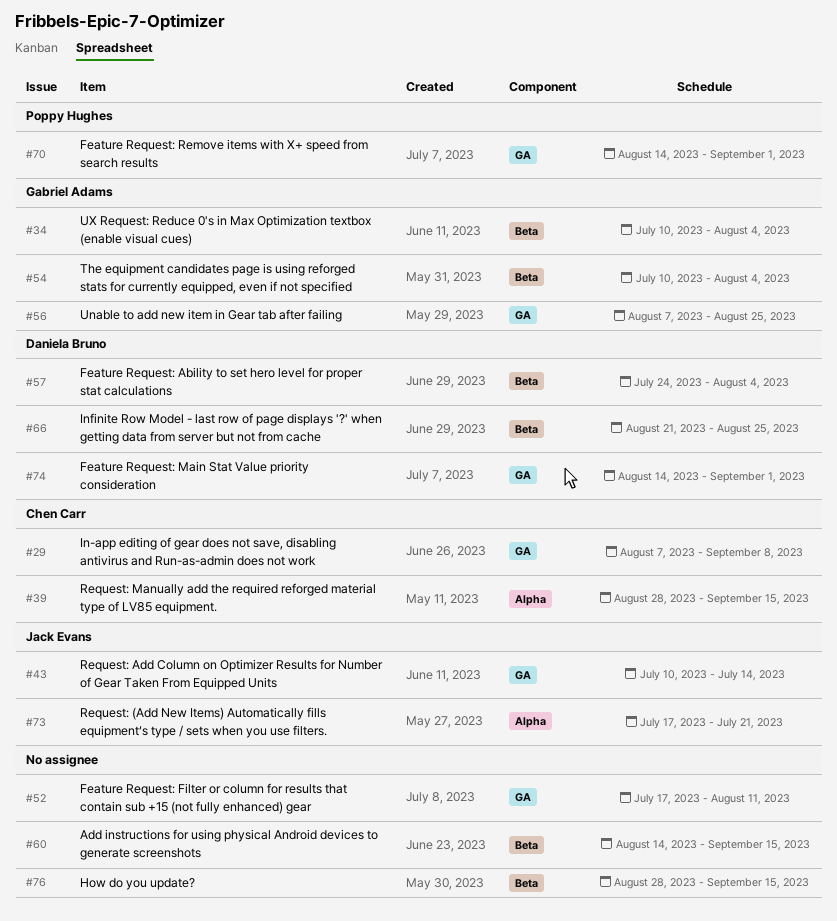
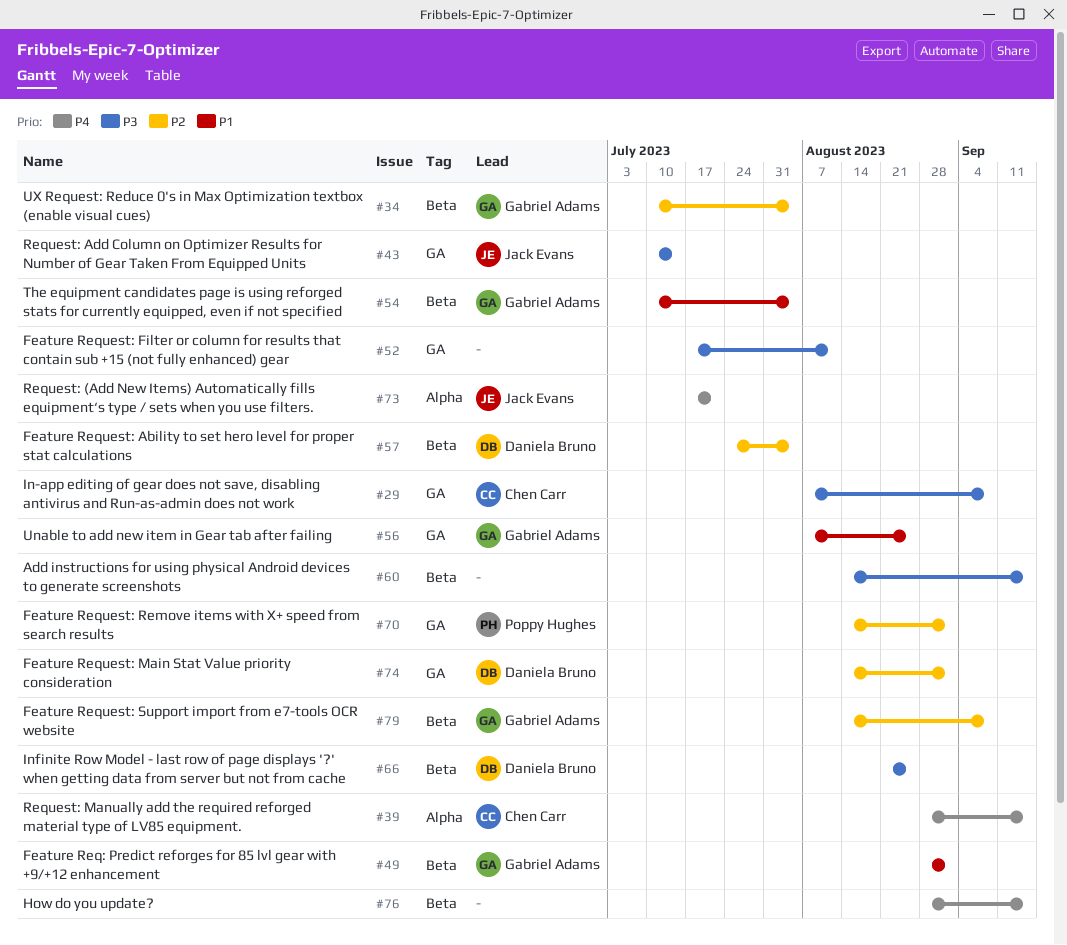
#49: none -> present
#79: none -> present

